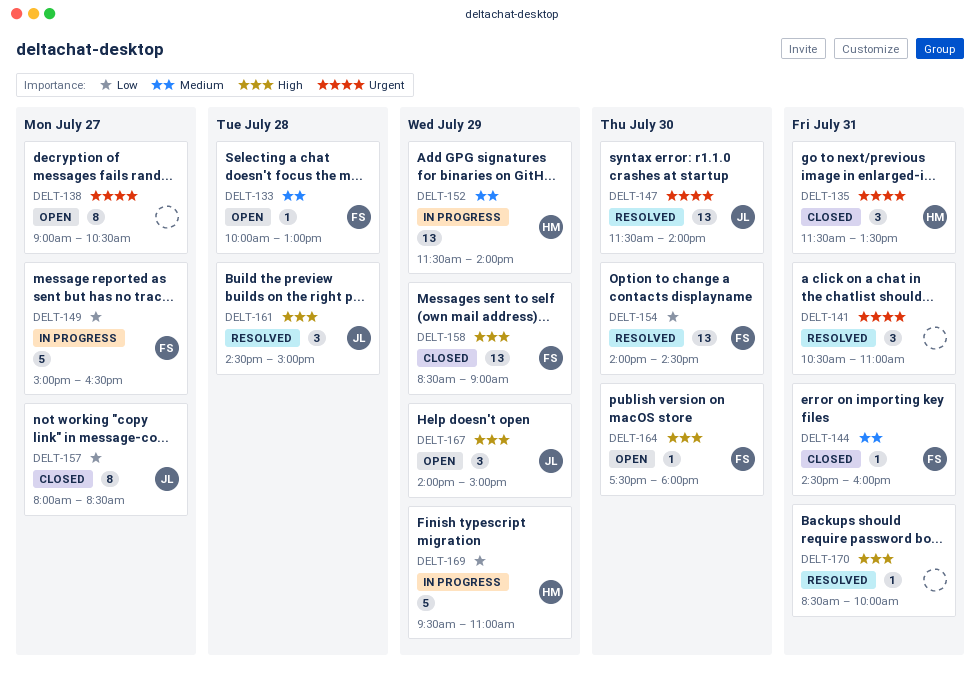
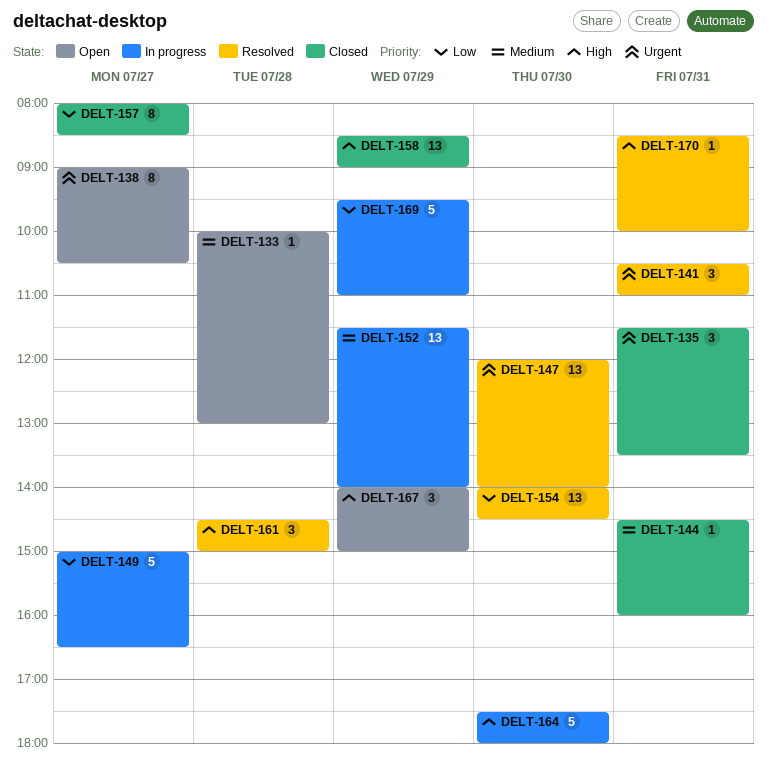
DELT-147, begins: 11:30 -> 12:00
DELT-164, status: Open -> In progress
DELT-164, estimate: 1 -> 5

